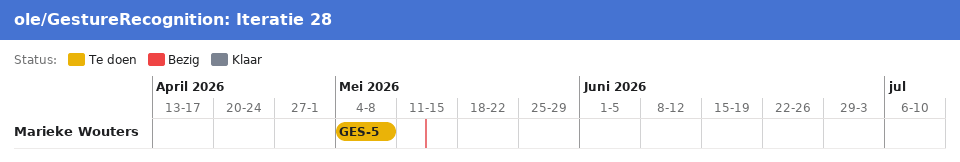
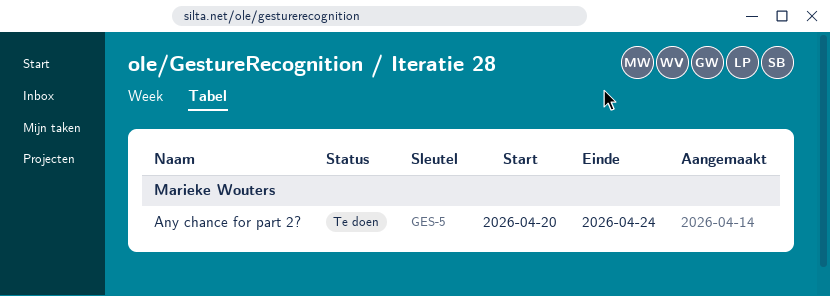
GES-5, start: May 4 -> Apr 20
GES-5, due: May 8 -> Apr 24

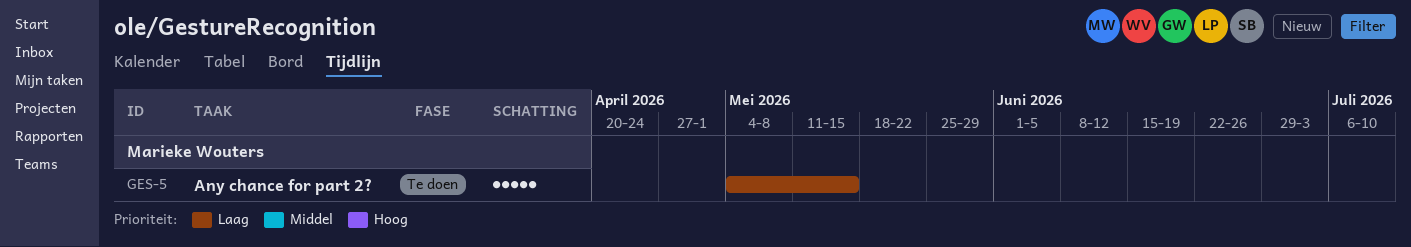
GES-5, start: Apr 20 -> May 4
GES-5, due: Apr 24 -> May 15

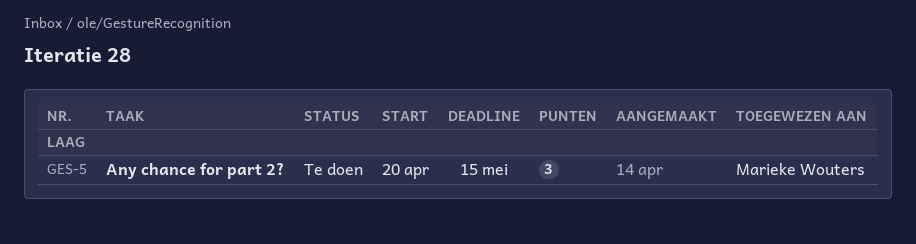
GES-5, estimate: 5 -> 3
GES-5, start: May 4 -> Apr 20

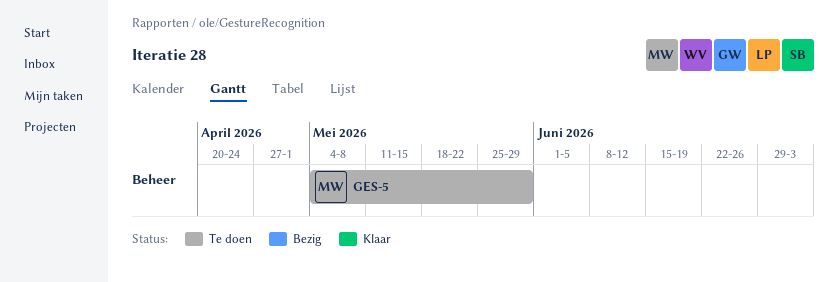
GES-5, start: Apr 20 -> May 4
GES-5, due: May 15 -> May 29

